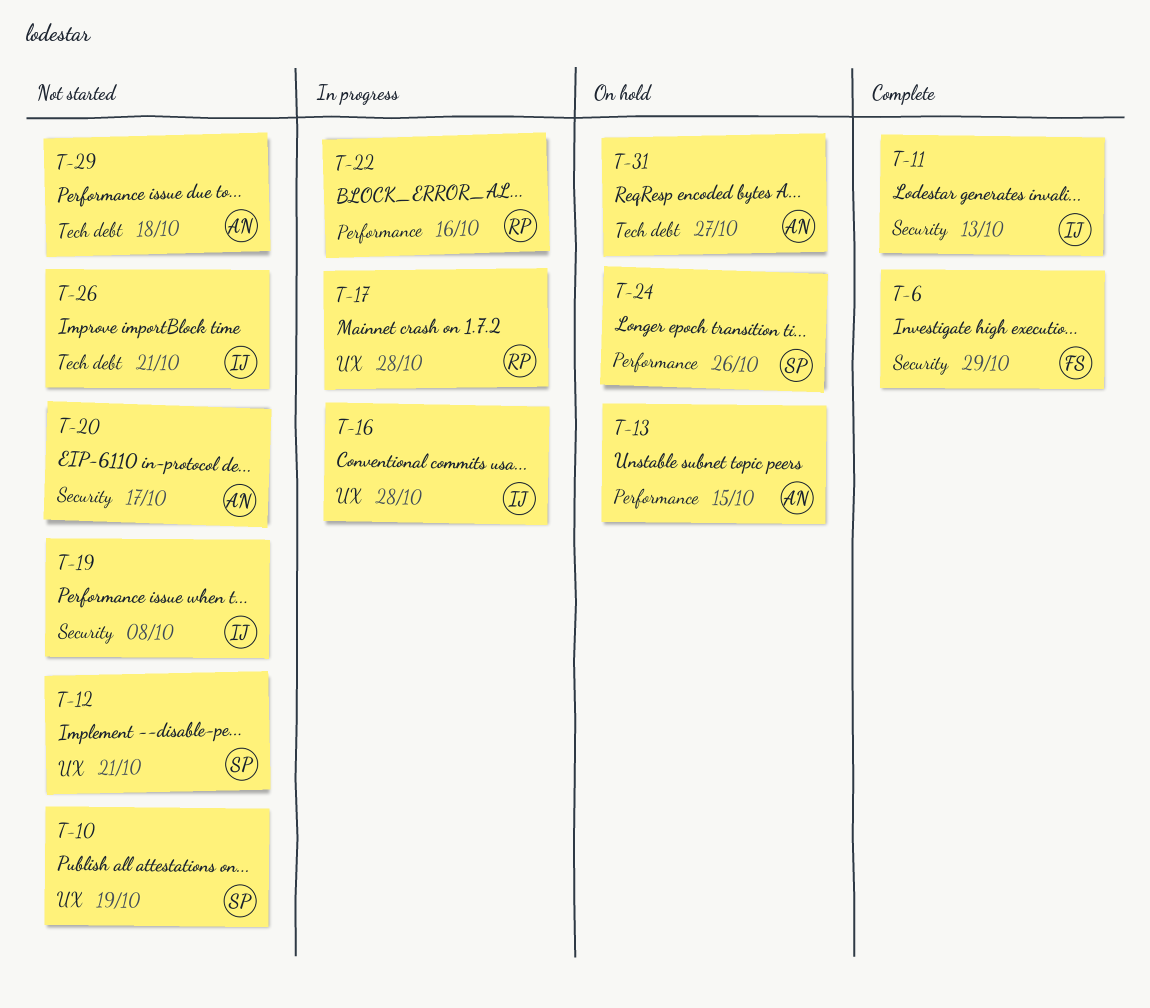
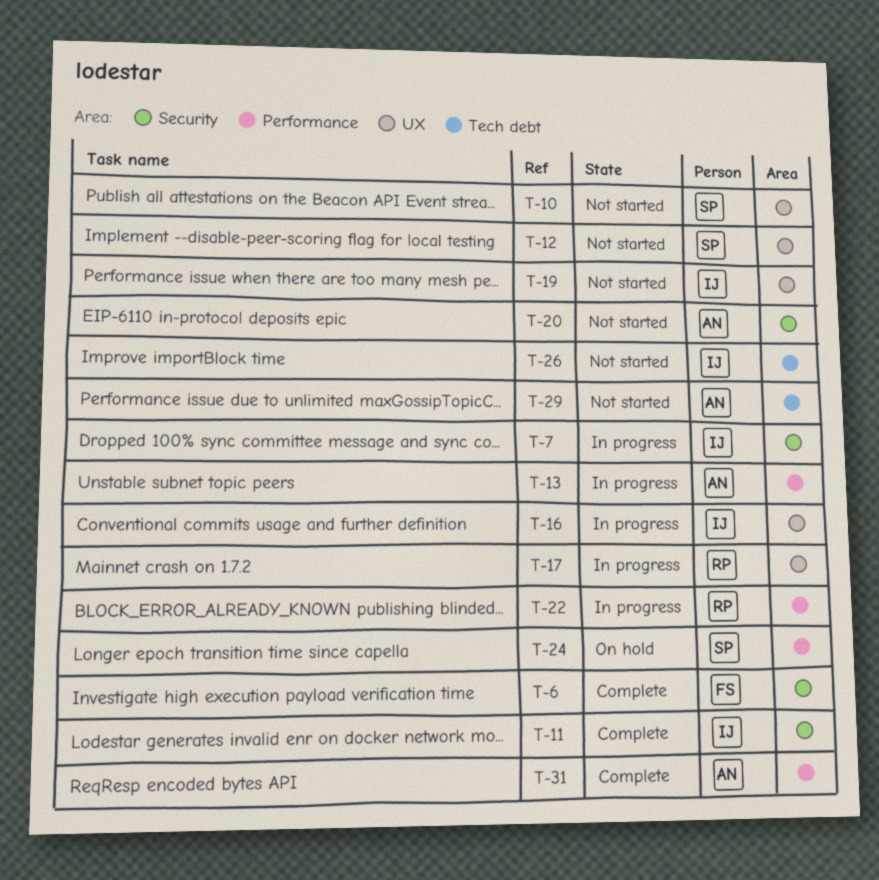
T-7: none -> present
T-13, status: On hold -> In progress
T-19, label: Security -> UX
T-31, status: On hold -> Complete
T-31, label: Tech debt -> Performance

